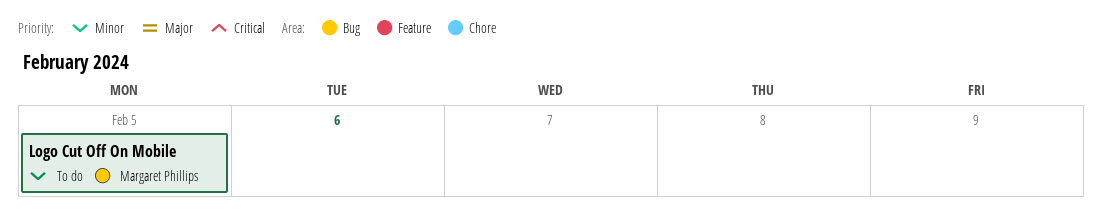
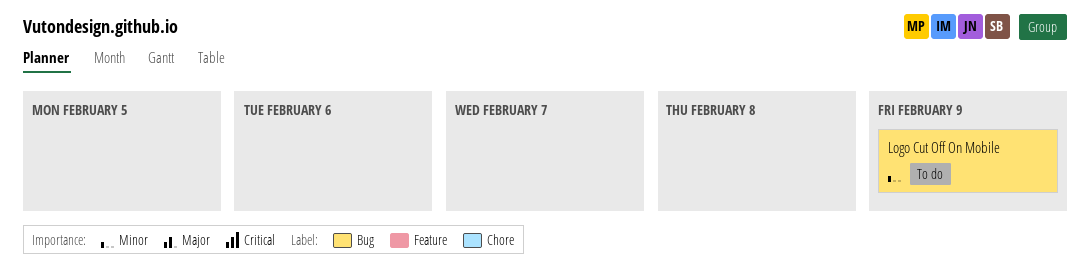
Logo Cut Off On Mobile, due: Feb 5 -> Feb 9

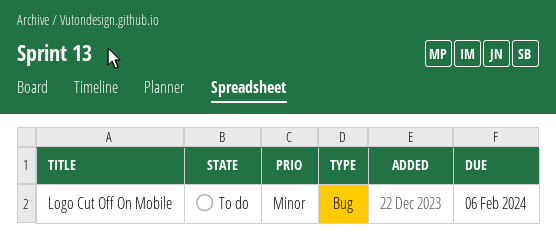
Logo Cut Off On Mobile, due: Feb 9 -> Feb 6

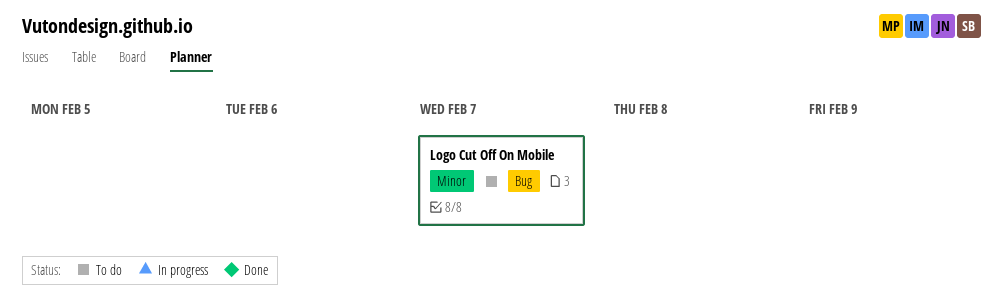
Logo Cut Off On Mobile, due: Feb 6 -> Feb 7

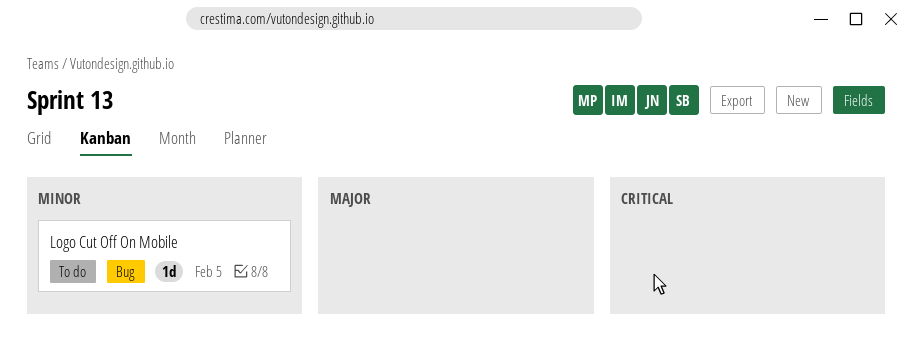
Logo Cut Off On Mobile, due: Feb 7 -> Feb 5

